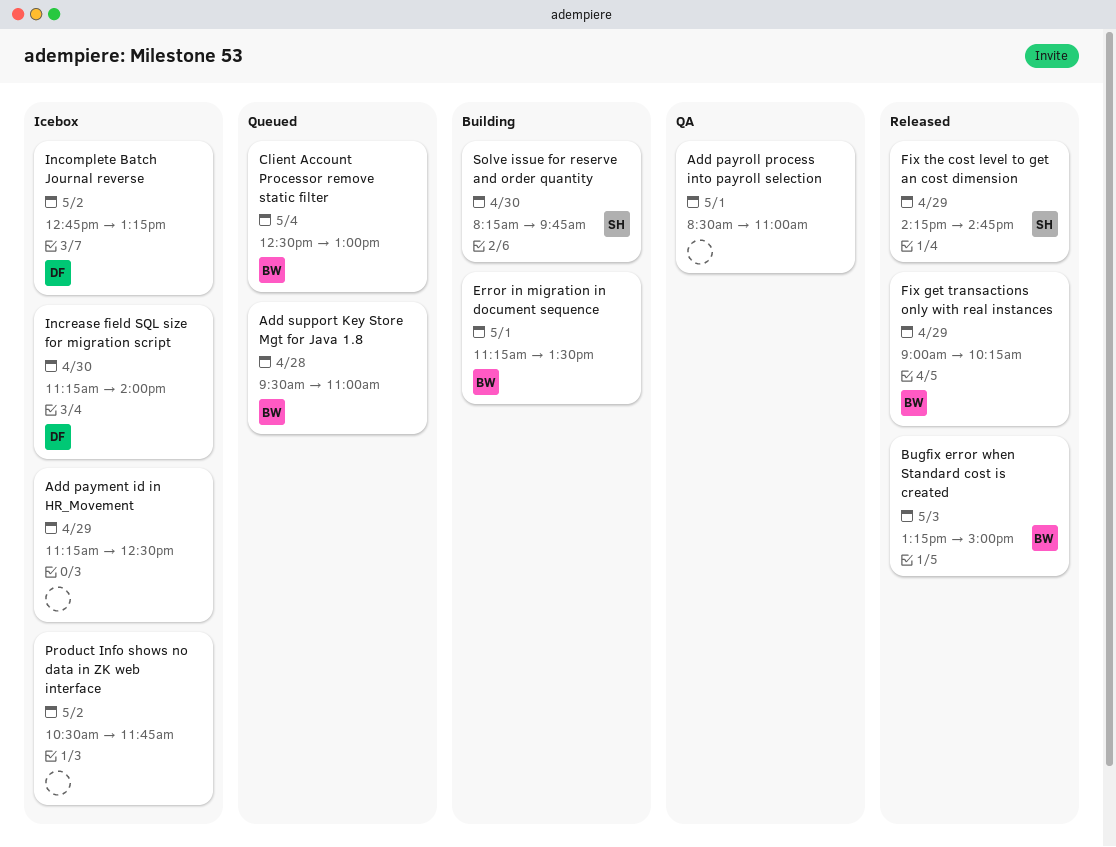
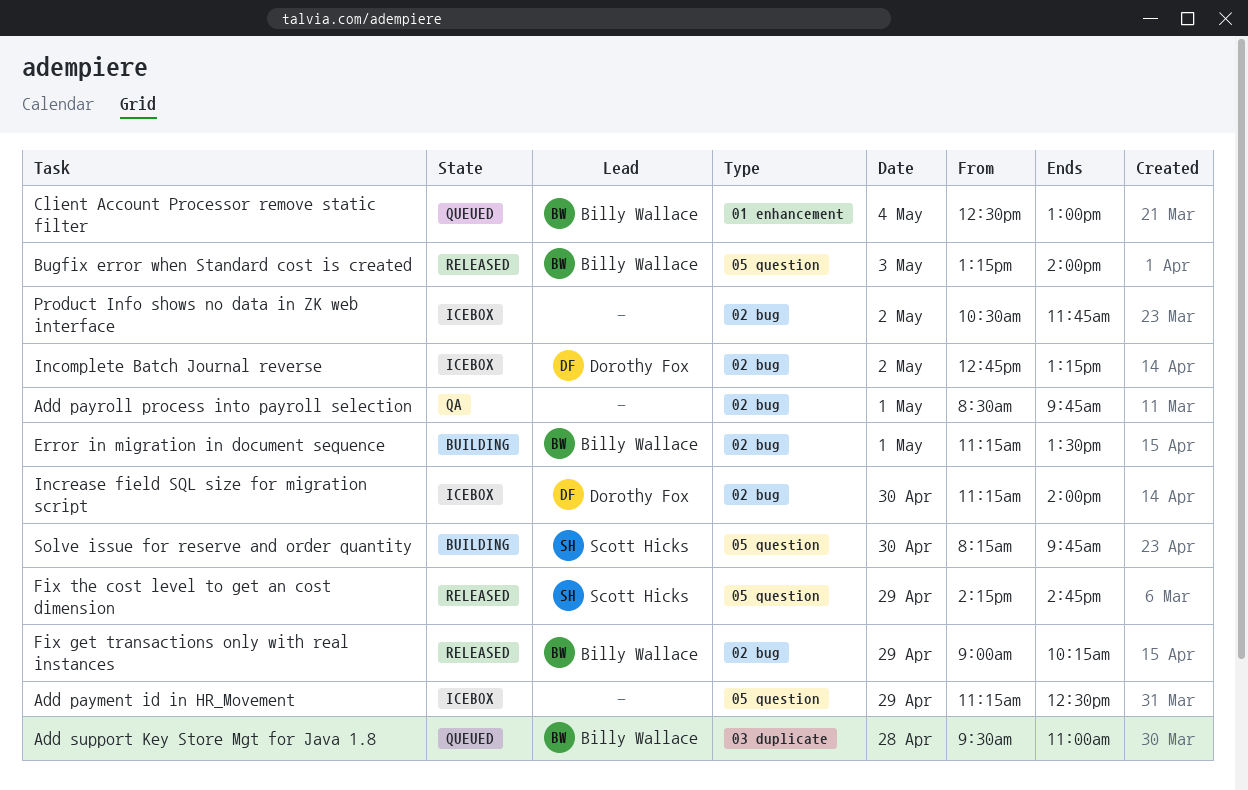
Add payroll process into payroll selection, ends: 11:00 -> 09:45
Bugfix error when Standard cost is created, ends: 15:00 -> 14:00

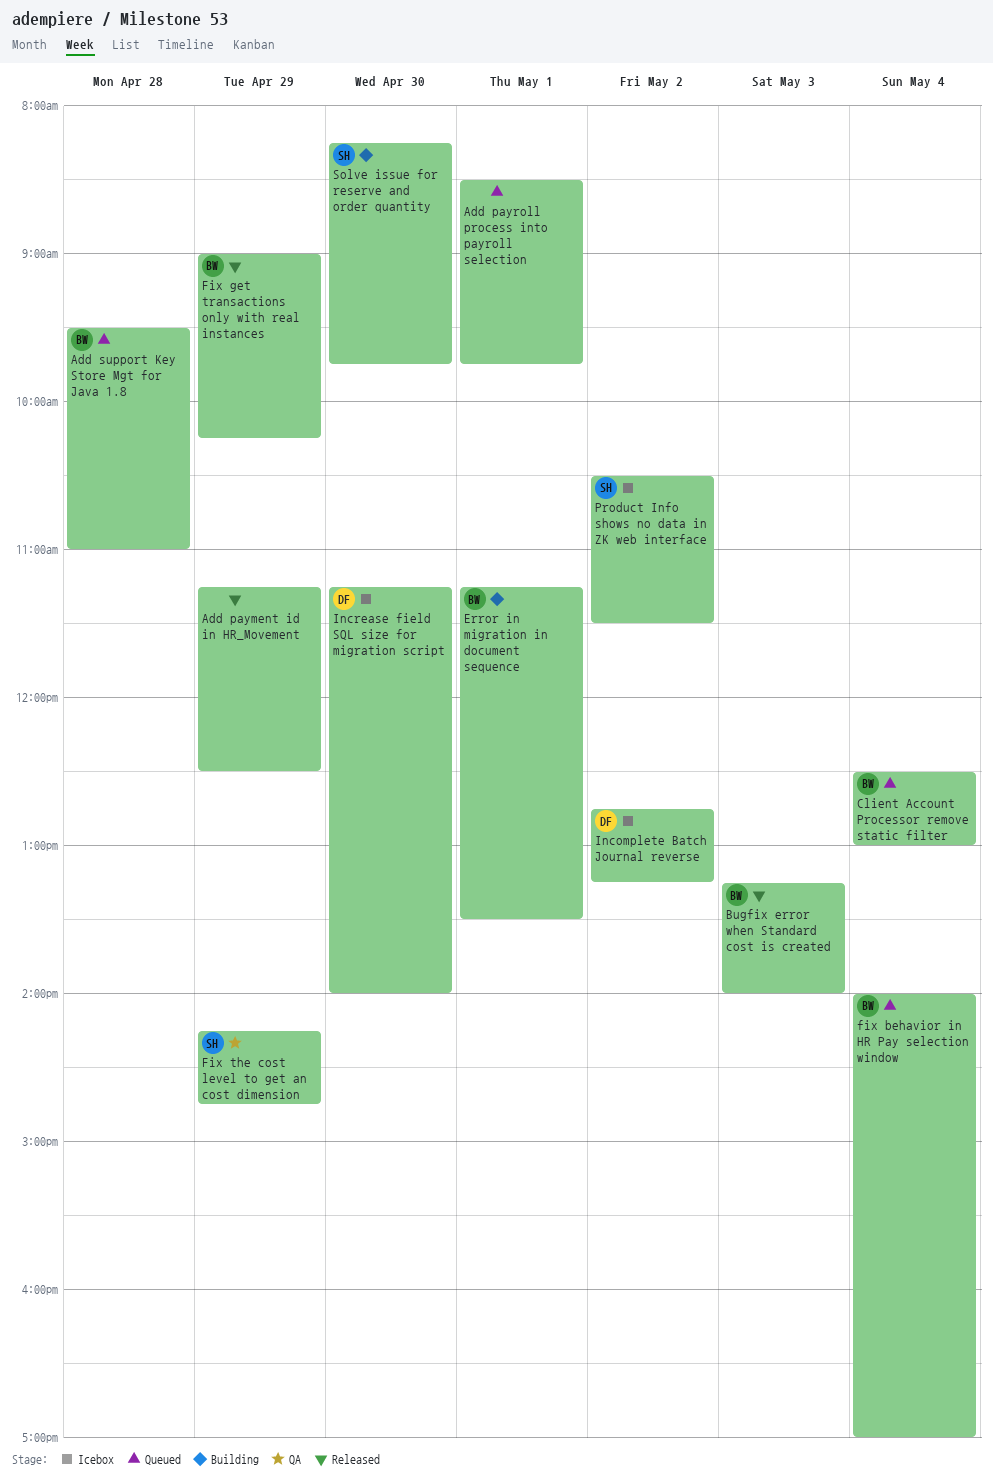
Add payment id in HR_Movement, status: Icebox -> Released
Add payroll process into payroll selection, status: QA -> Queued
fix behavior in HR Pay selection window: none -> present
Fix the cost level to get an cost dimension, status: Released -> QA
Product Info shows no data in ZK web interface, owner: none -> Scott Hicks
Product Info shows no data in ZK web interface, ends: 11:45 -> 11:30

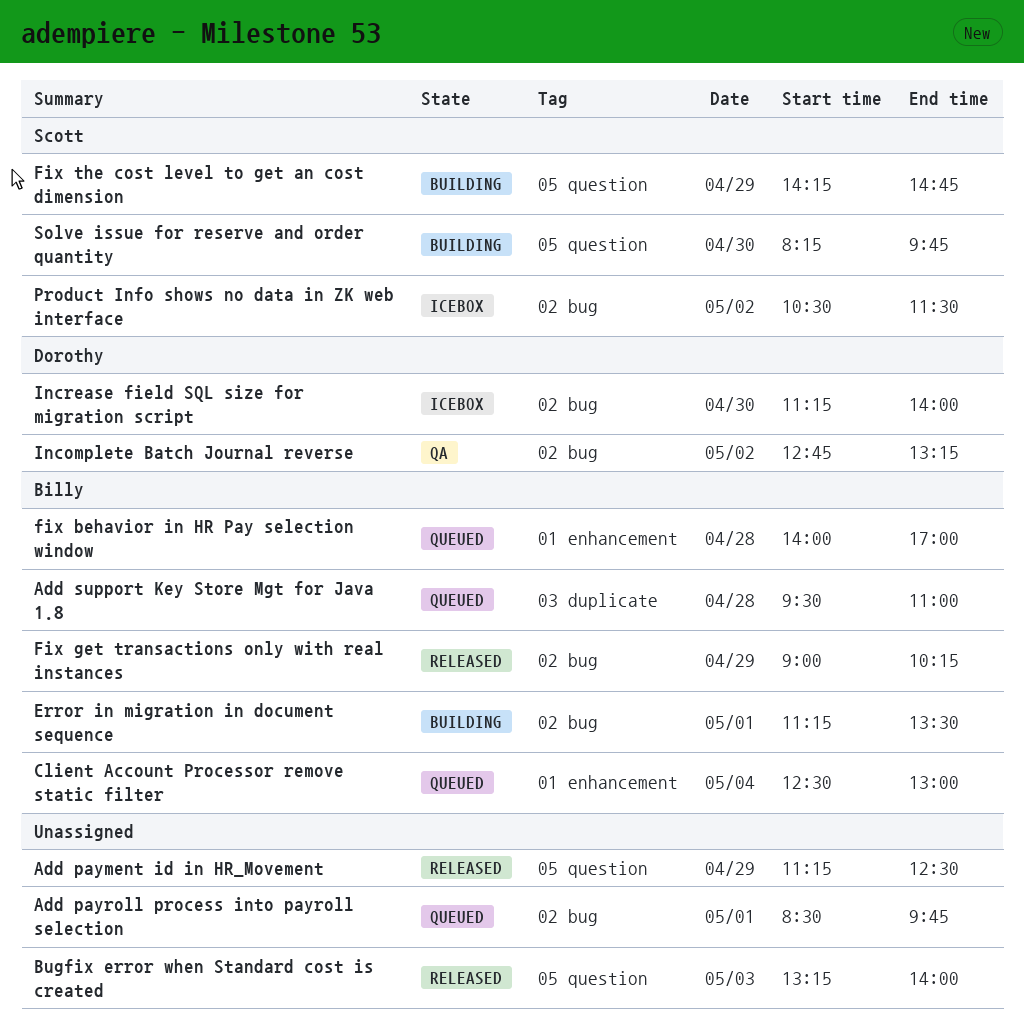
Bugfix error when Standard cost is created, owner: Billy -> none
fix behavior in HR Pay selection window, day: May 4 -> Apr 28
Fix the cost level to get an cost dimension, status: QA -> Building
Incomplete Batch Journal reverse, status: Icebox -> QA

